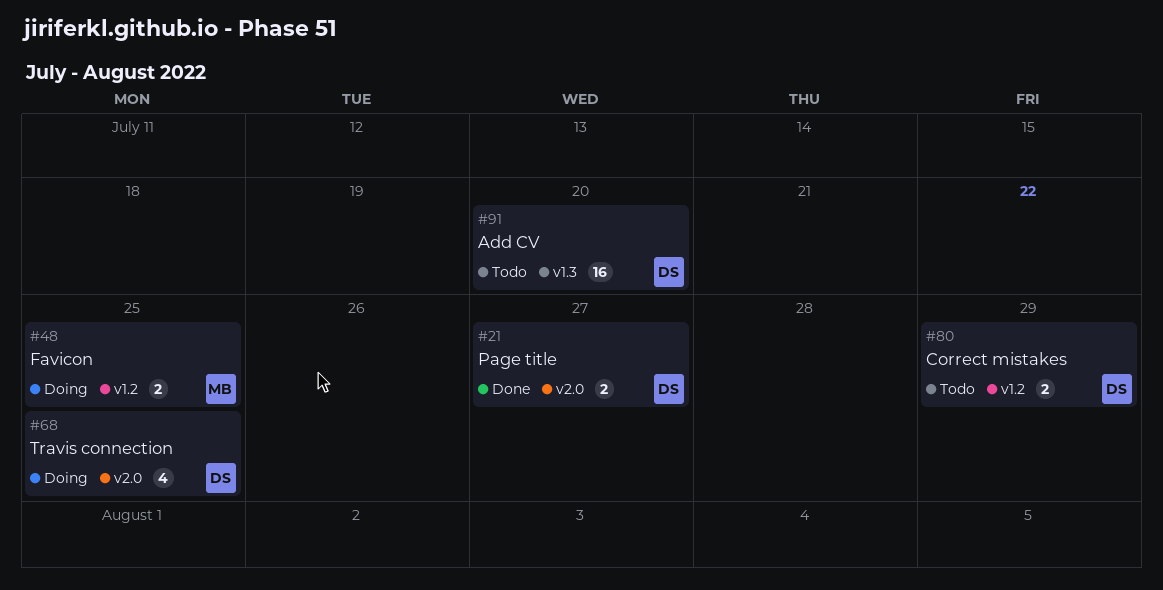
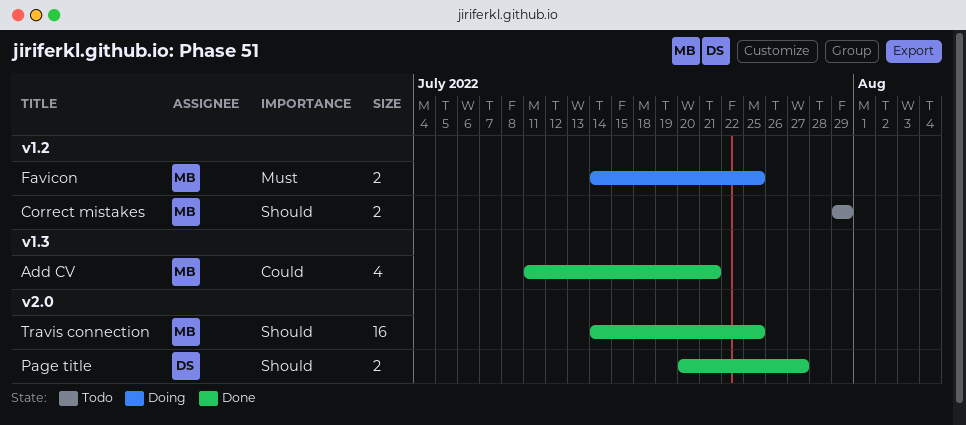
Add CV, status: Todo -> Done
Add CV, owner: DS -> MB
Add CV, estimate: 16 -> 4
Add CV, due: Jul 20 -> Jul 21
Correct mistakes, owner: DS -> MB
Travis connection, status: Doing -> Done
Travis connection, owner: DS -> MB
Travis connection, estimate: 4 -> 16

